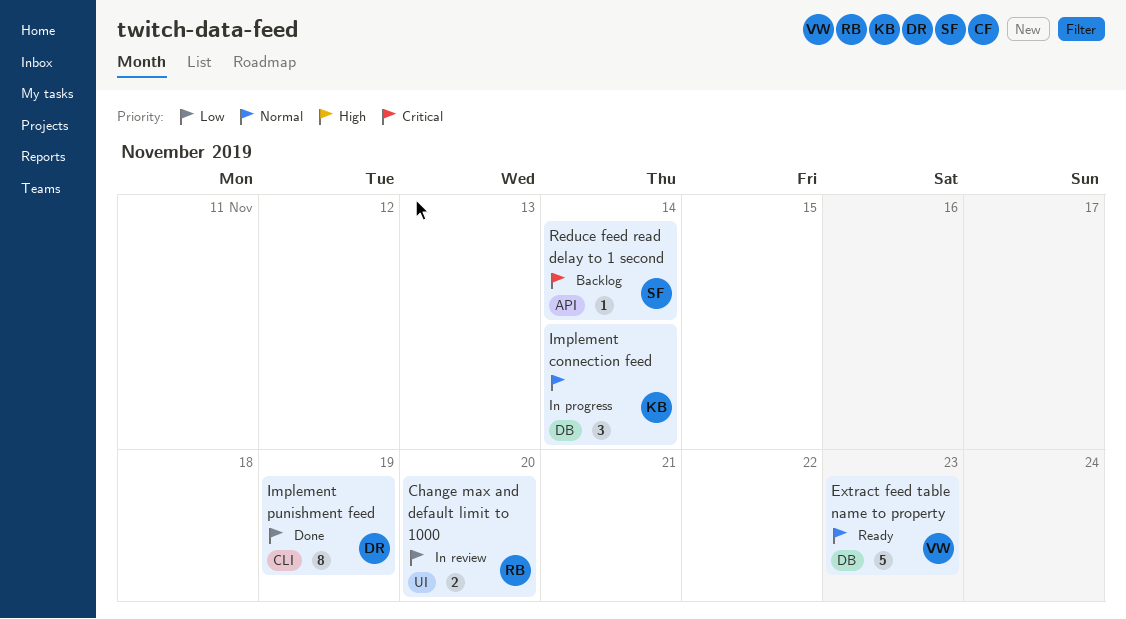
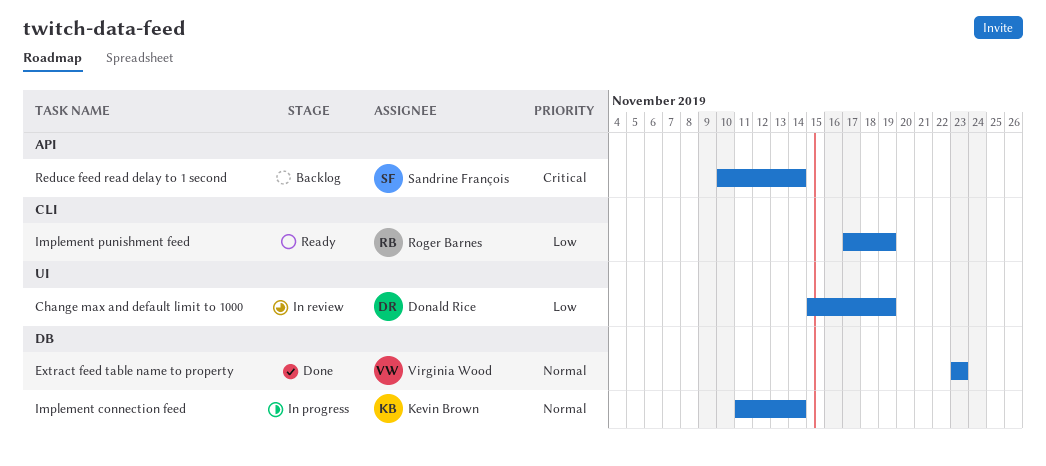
Change max and default limit to 1000, owner: Roger Barnes -> Donald Rice
Change max and default limit to 1000, due: Nov 20 -> Nov 19
Extract feed table name to property, status: Ready -> Done
Implement punishment feed, status: Done -> Ready
Implement punishment feed, owner: Donald Rice -> Roger Barnes

